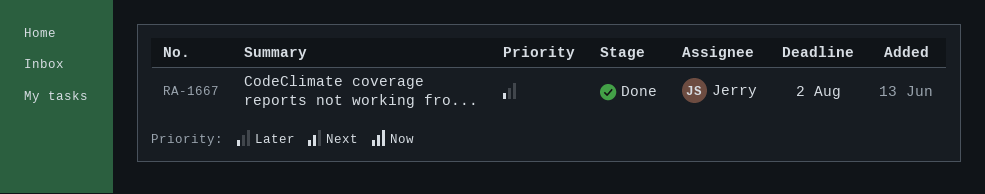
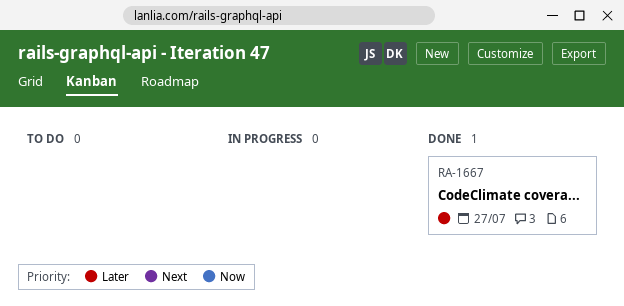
RA-1667, due: Aug 2 -> Jul 27

